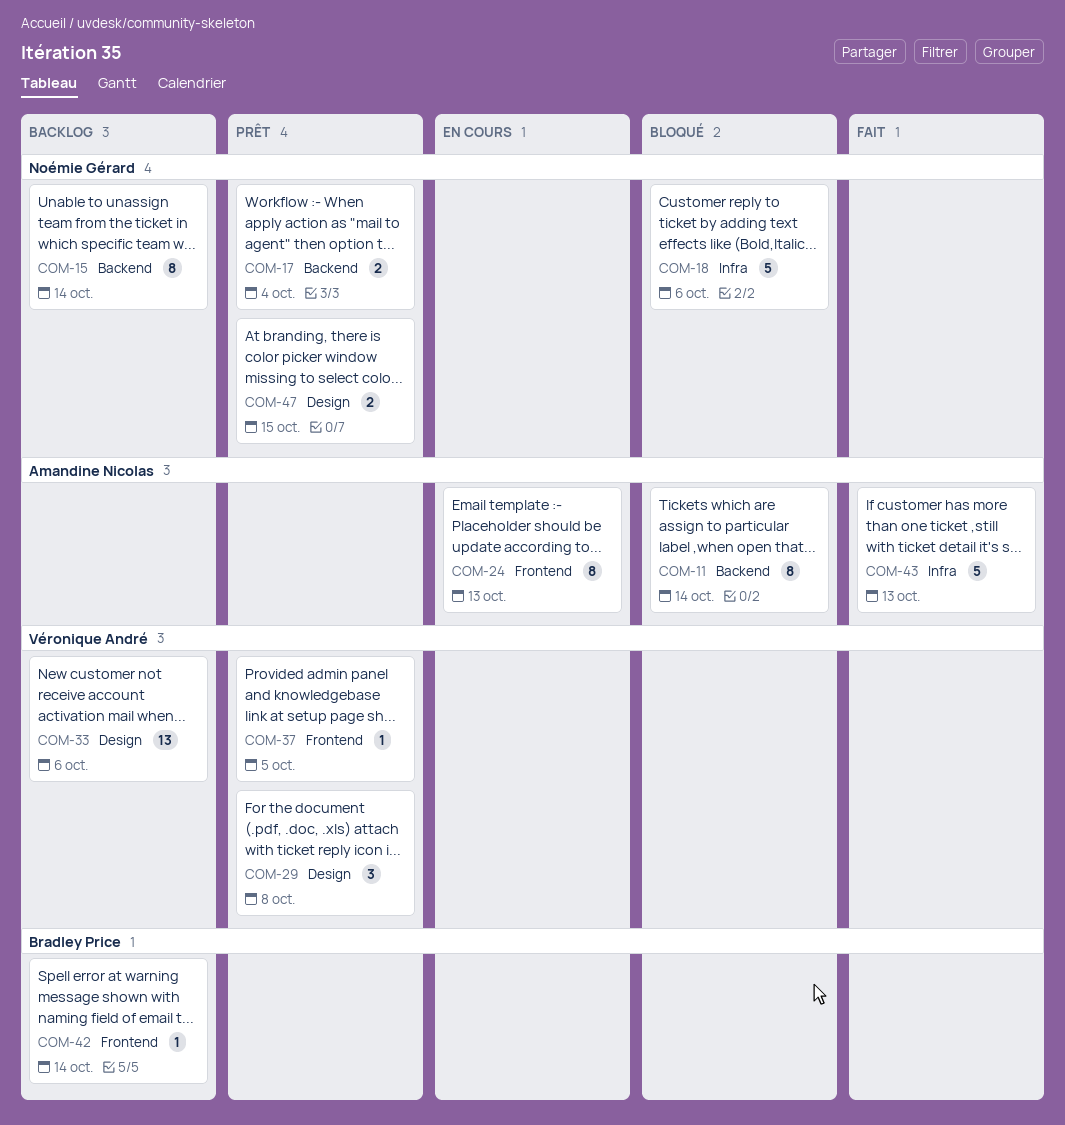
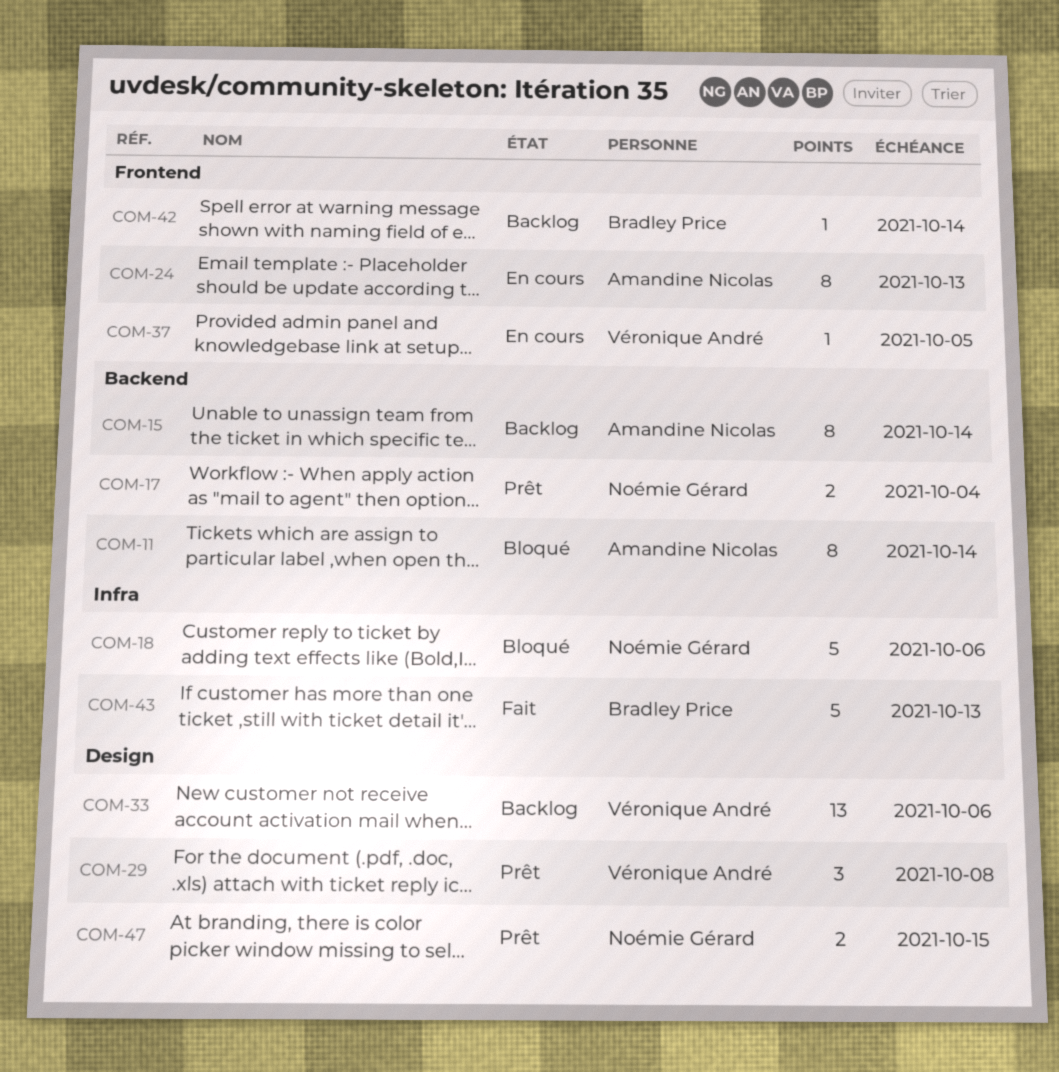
COM-15, owner: Noémie Gérard -> Amandine Nicolas
COM-37, status: Prêt -> En cours
COM-43, owner: Amandine Nicolas -> Bradley Price

